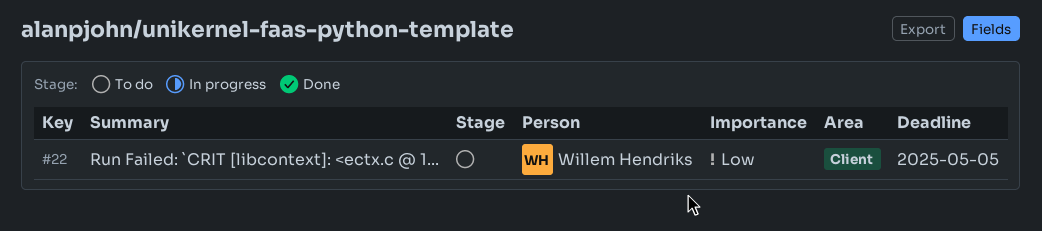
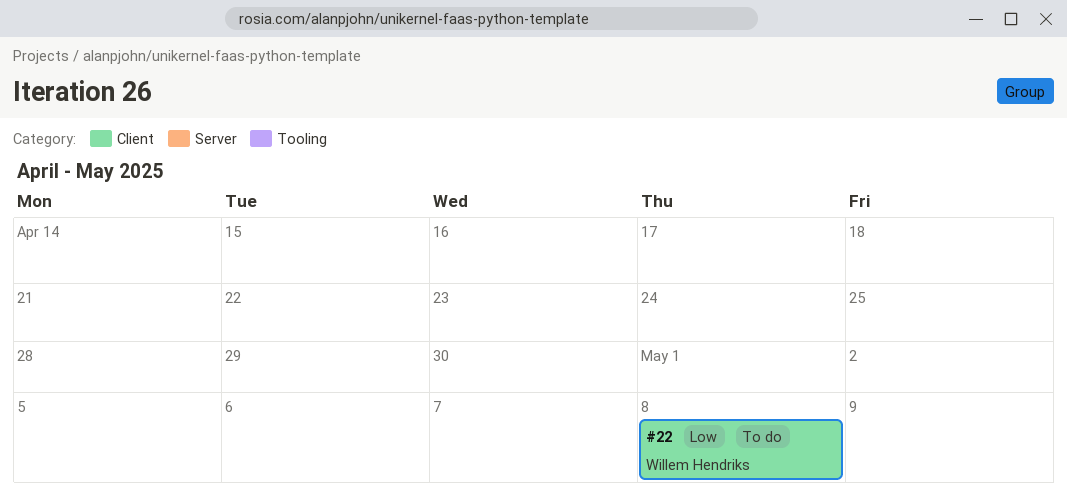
#22, due: May 5 -> May 8

